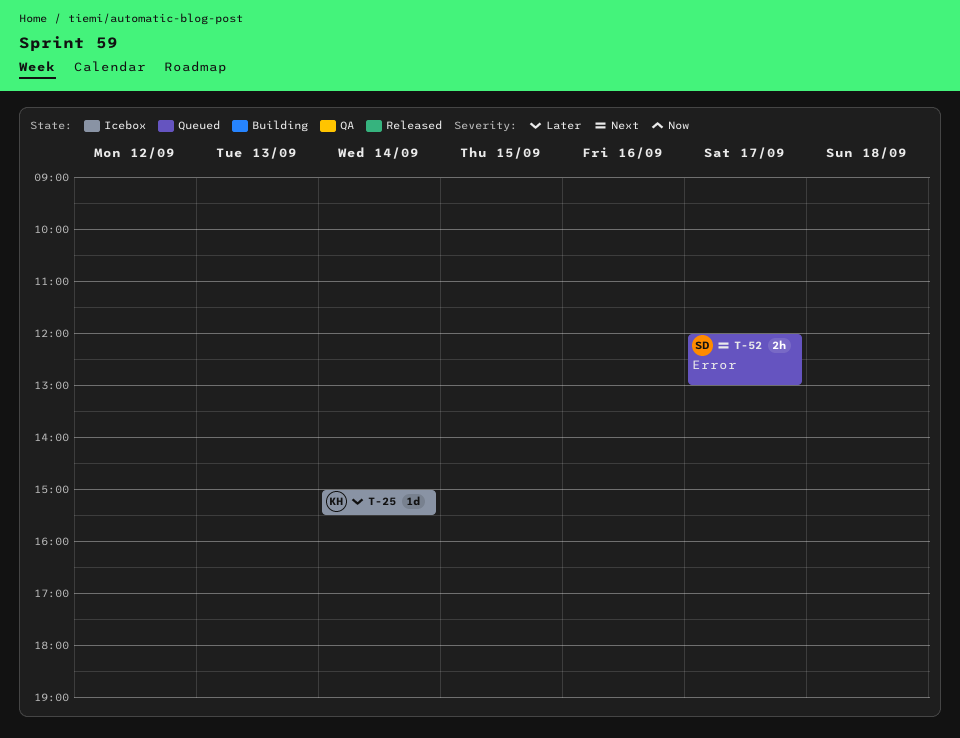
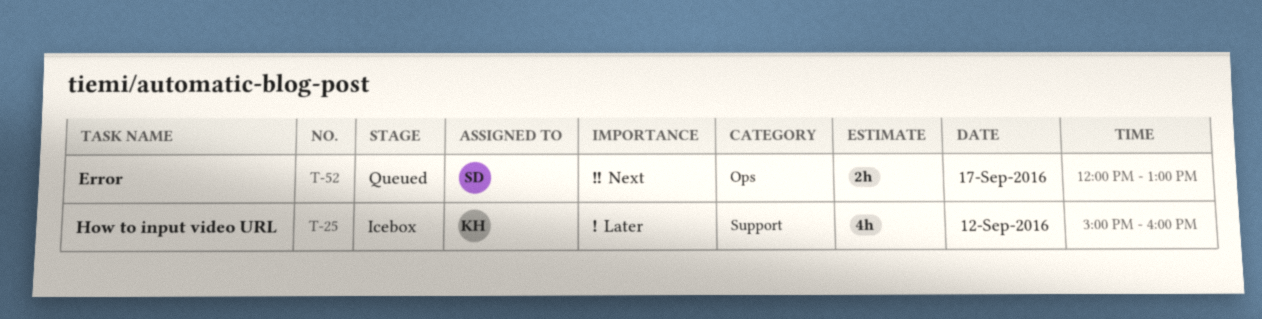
T-25, estimate: 1d -> 4h
T-25, day: Sep 14 -> Sep 12
T-25, ends: 15:30 -> 16:00

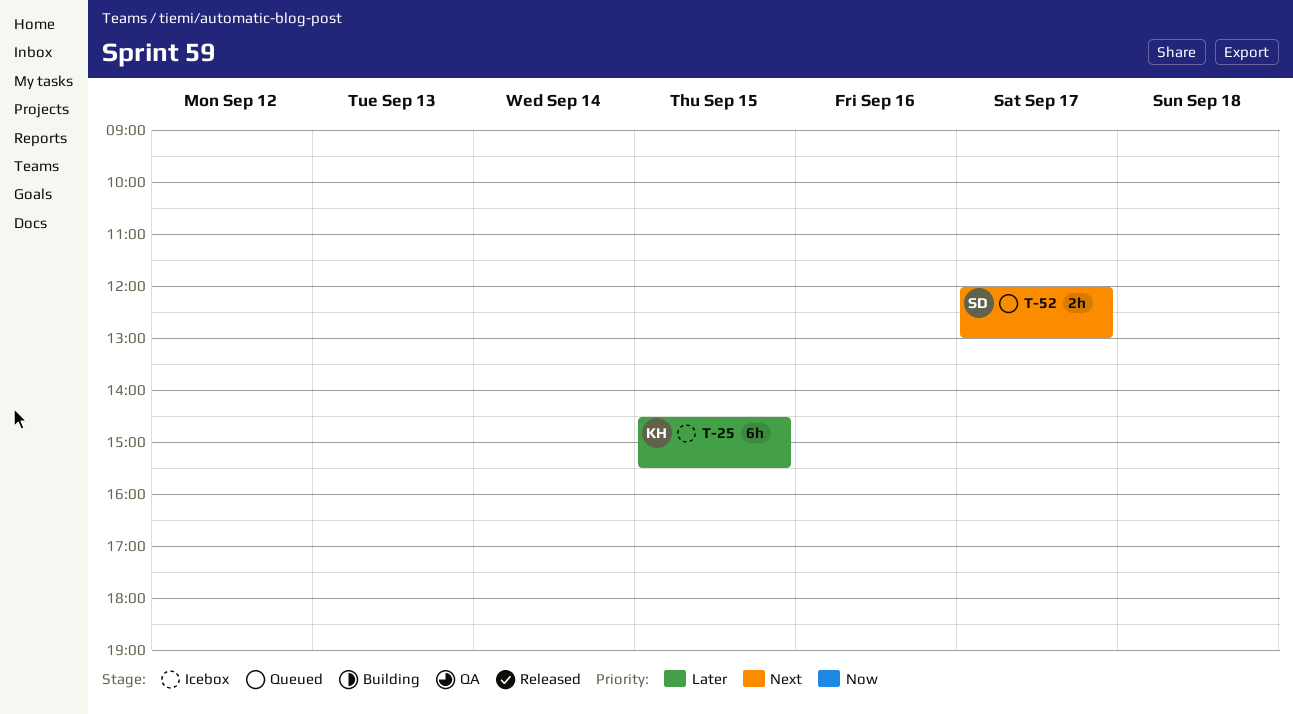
T-25, estimate: 4h -> 6h
T-25, day: Sep 12 -> Sep 15
T-25, begins: 15:00 -> 14:30
T-25, ends: 16:00 -> 15:30

